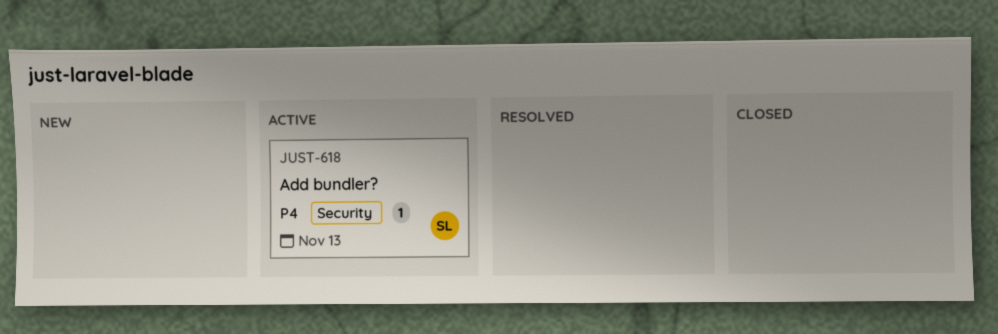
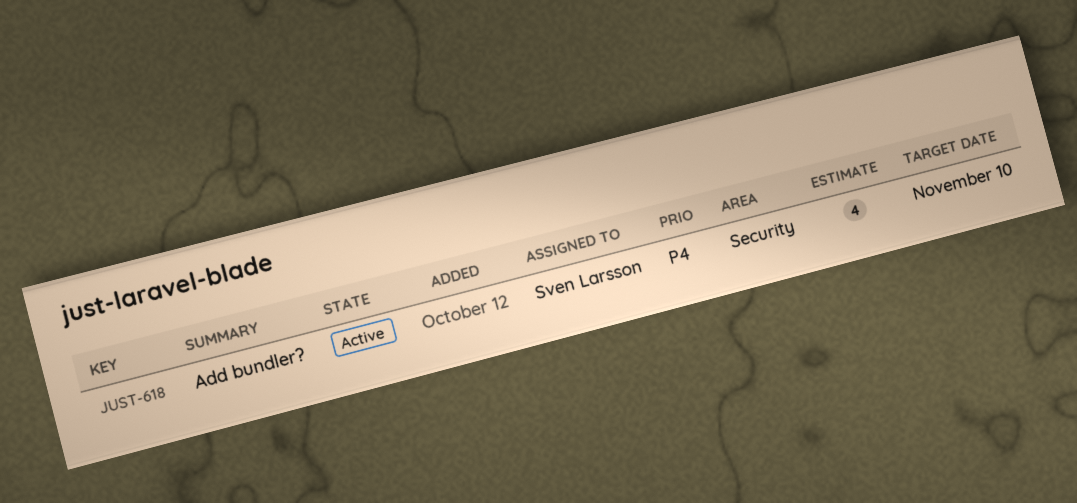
JUST-618, estimate: 1 -> 4
JUST-618, due: Nov 13 -> Nov 10

